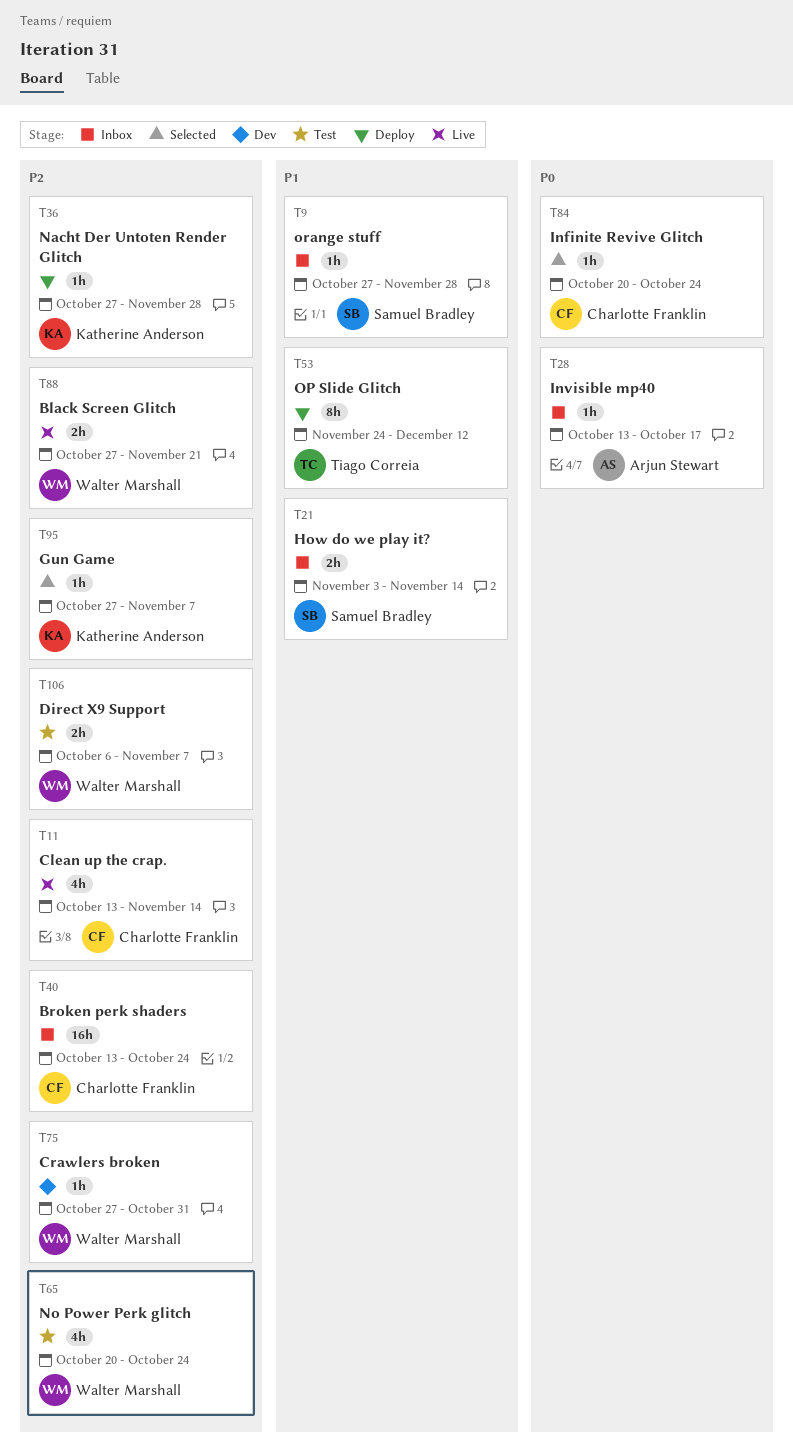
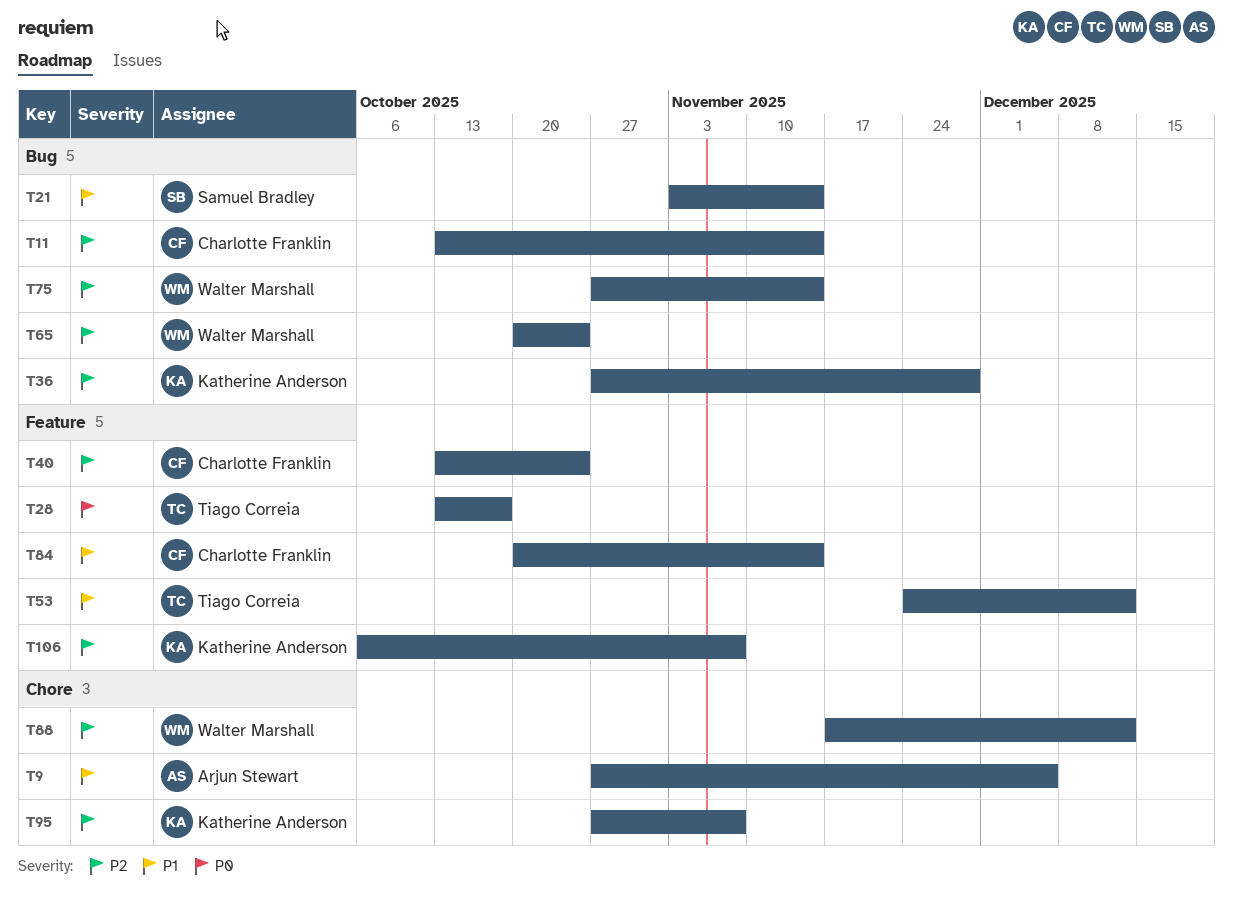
T9, owner: Samuel Bradley -> Arjun Stewart
T9, due: Nov 28 -> Dec 5
T28, owner: Arjun Stewart -> Tiago Correia
T75, due: Oct 31 -> Nov 14
T84, priority: P0 -> P1
T84, due: Oct 24 -> Nov 14
T88, start: Oct 27 -> Nov 17
T88, due: Nov 21 -> Dec 12
T106, owner: Walter Marshall -> Katherine Anderson

